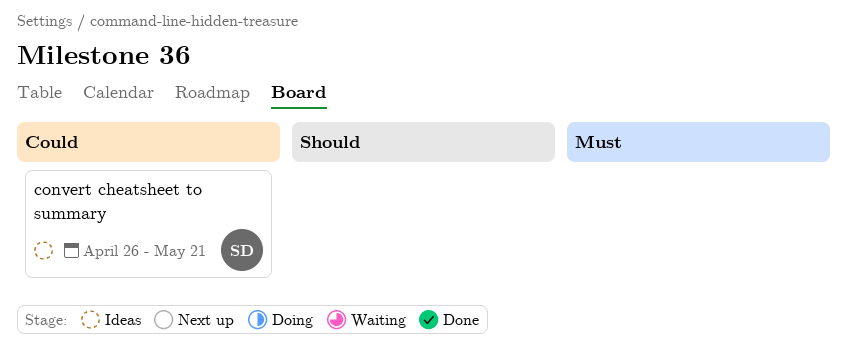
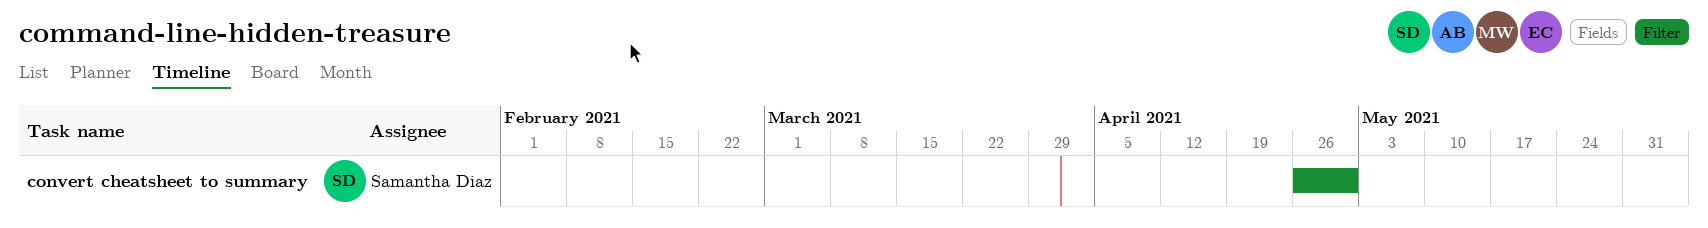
convert cheatsheet to summary, due: May 21 -> Apr 30

